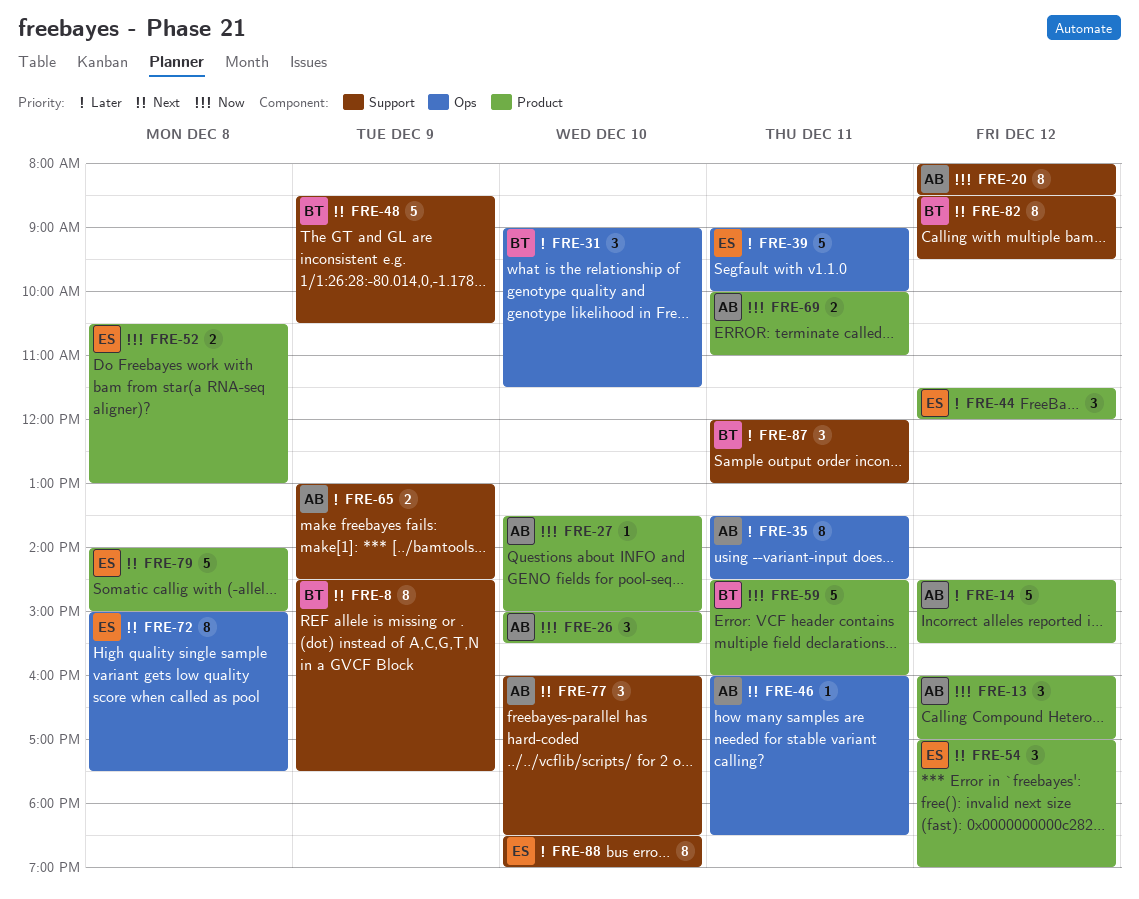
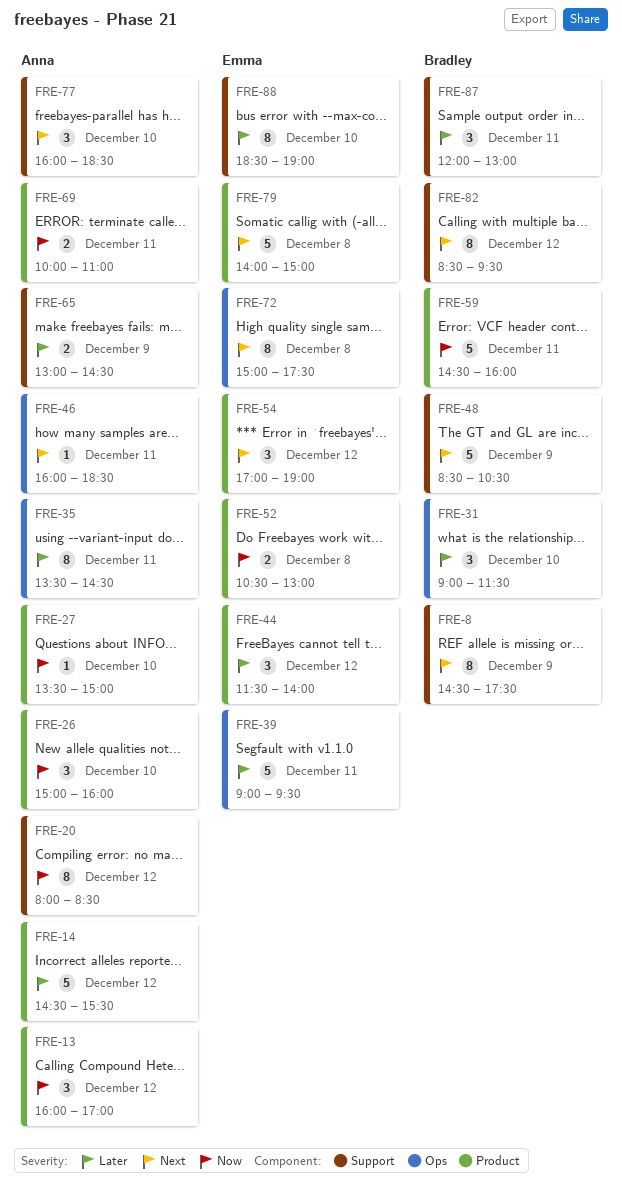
FRE-26, ends: 15:30 -> 16:00
FRE-39, ends: 10:00 -> 09:30
FRE-44, ends: 12:00 -> 14:00

